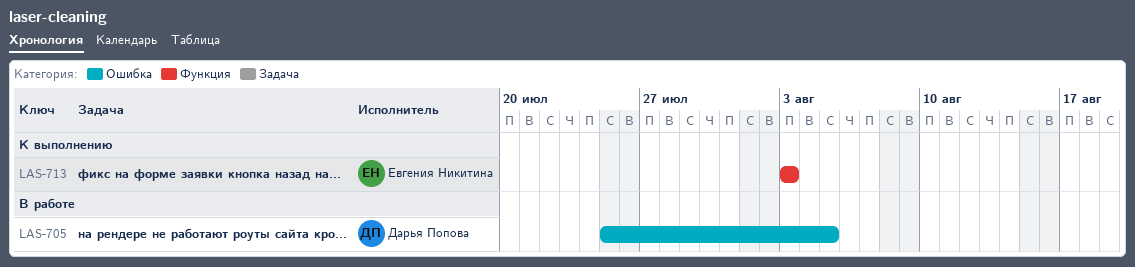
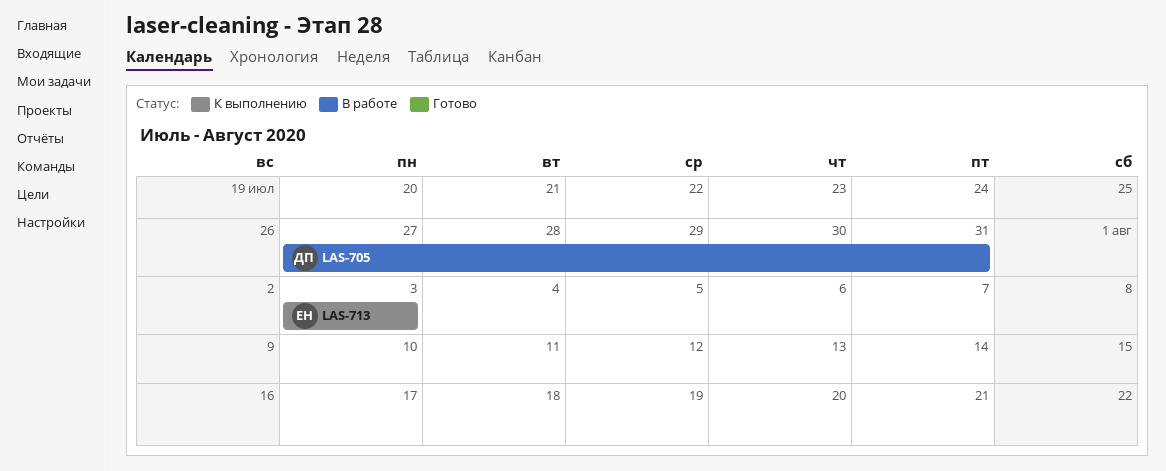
LAS-705, start: Jul 25 -> Jul 27
LAS-705, due: Aug 5 -> Jul 31

